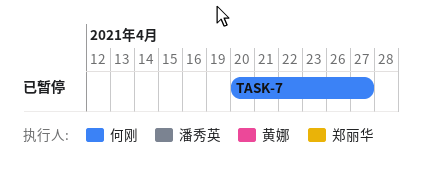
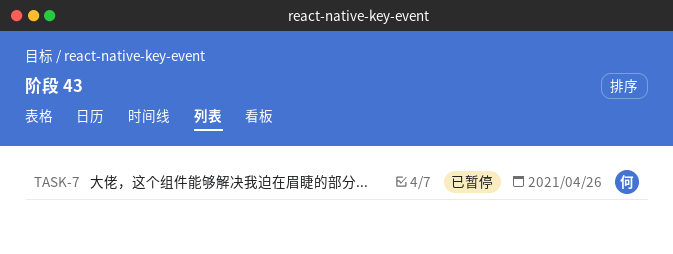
TASK-7, due: Apr 27 -> Apr 26

